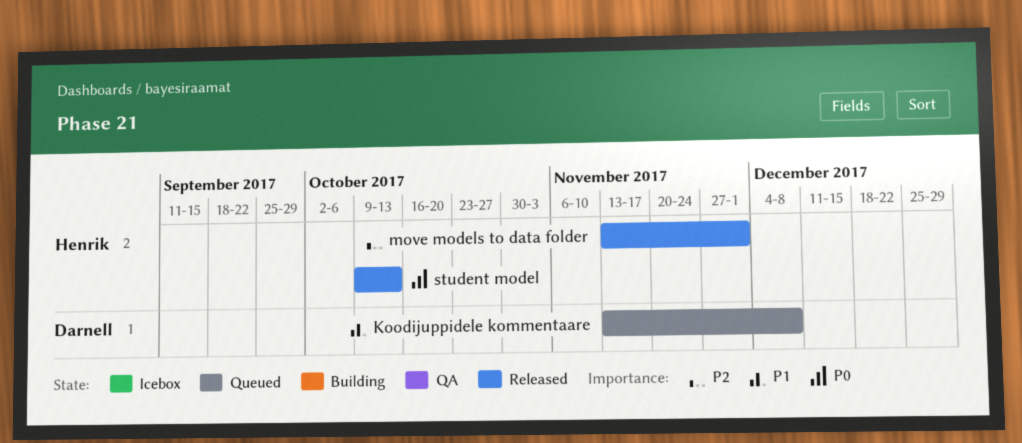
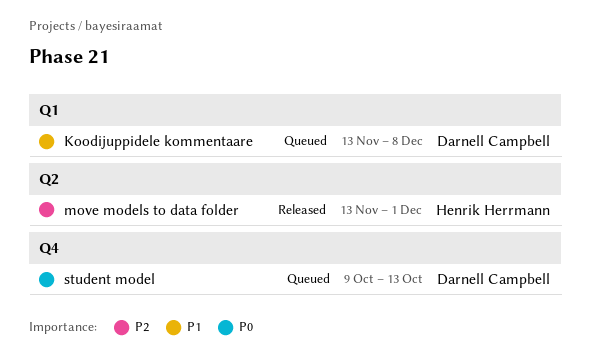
student model, status: Released -> Queued
student model, owner: Henrik Herrmann -> Darnell Campbell

